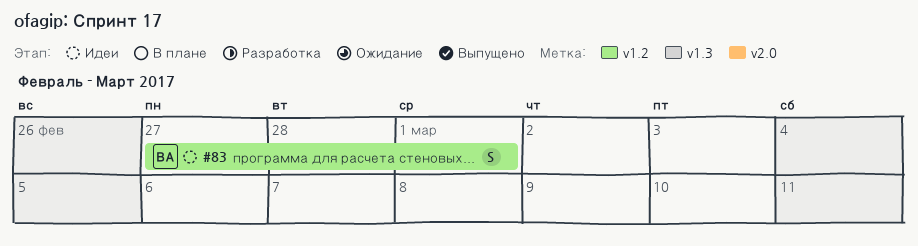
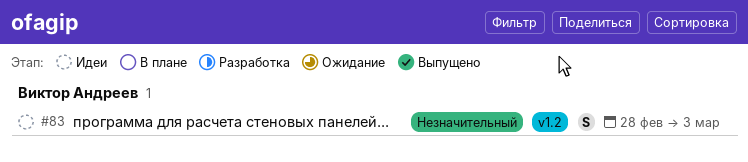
#83, start: Feb 27 -> Feb 28
#83, due: Mar 1 -> Mar 3

